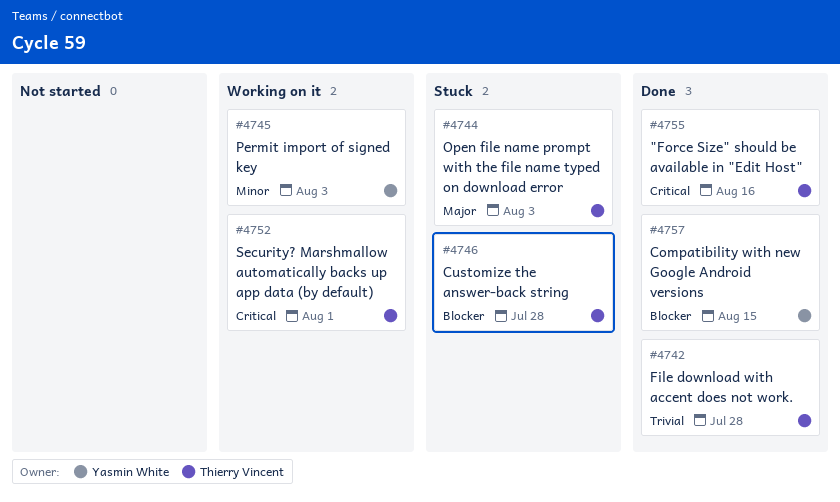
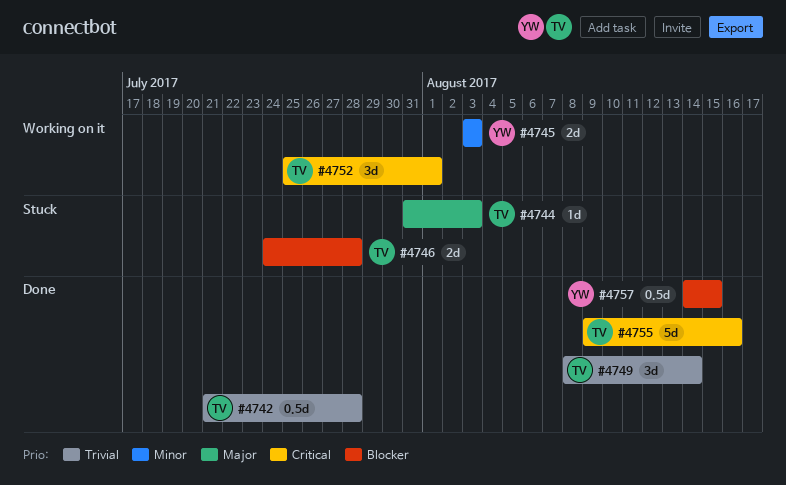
#4749: none -> present

